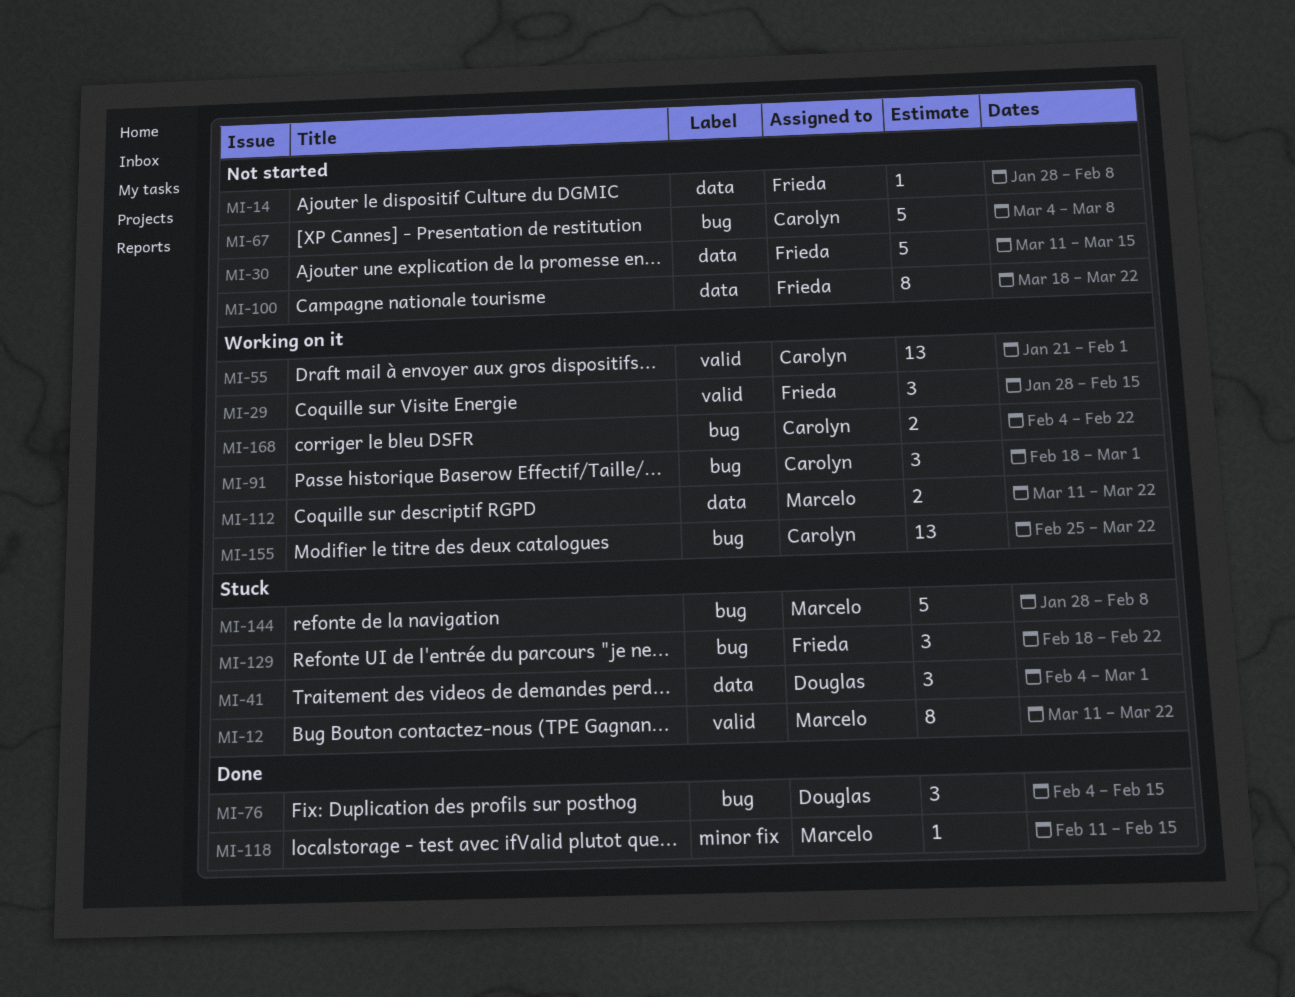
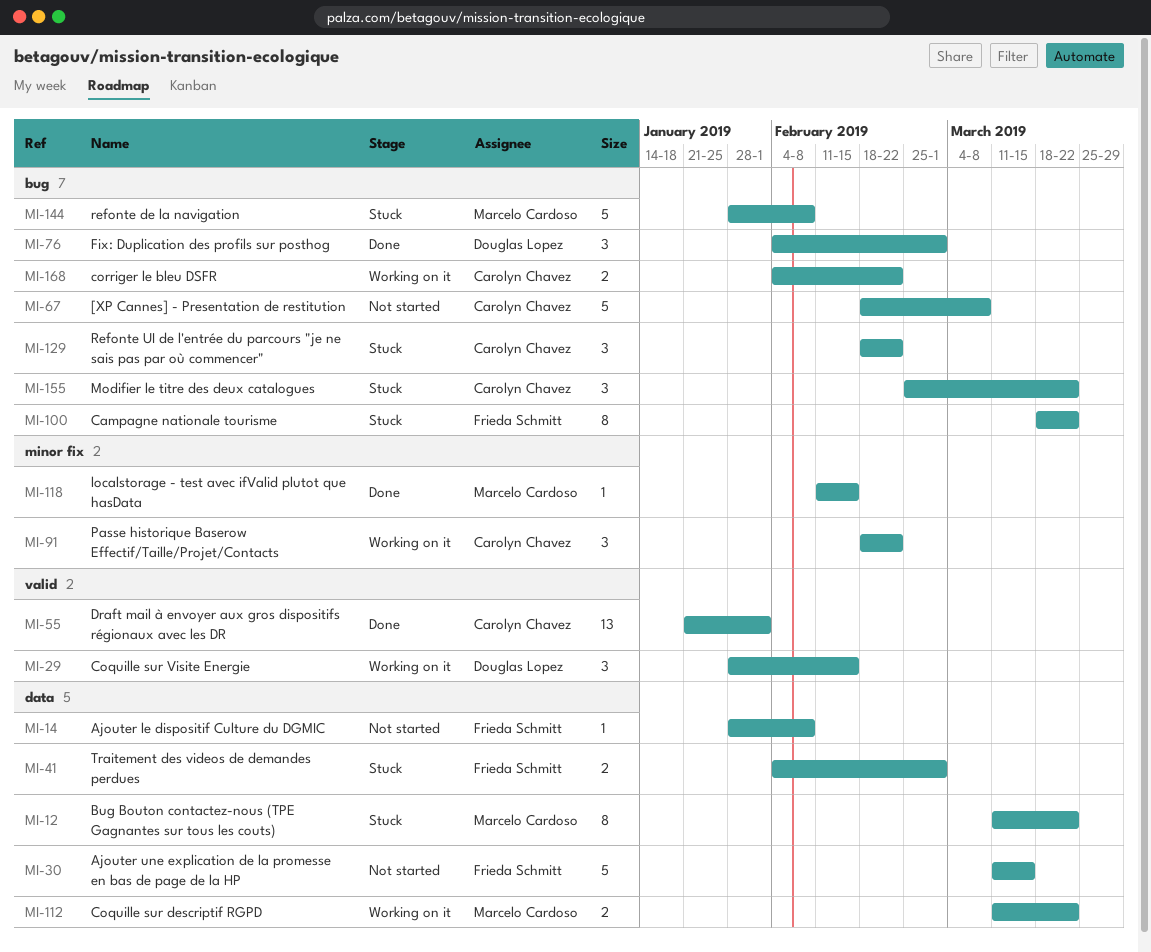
MI-12, label: valid -> data
MI-29, owner: Frieda Schmitt -> Douglas Lopez
MI-41, owner: Douglas Lopez -> Frieda Schmitt
MI-41, estimate: 3 -> 2
MI-55, status: Working on it -> Done
MI-67, start: Mar 4 -> Feb 18
MI-76, due: Feb 15 -> Mar 1
MI-91, label: bug -> minor fix
MI-91, due: Mar 1 -> Feb 22
MI-100, status: Not started -> Stuck
MI-100, label: data -> bug
MI-129, owner: Frieda Schmitt -> Carolyn Chavez
MI-155, status: Working on it -> Stuck
MI-155, estimate: 13 -> 3

